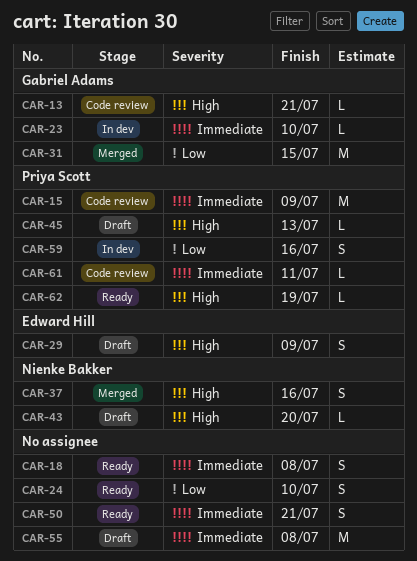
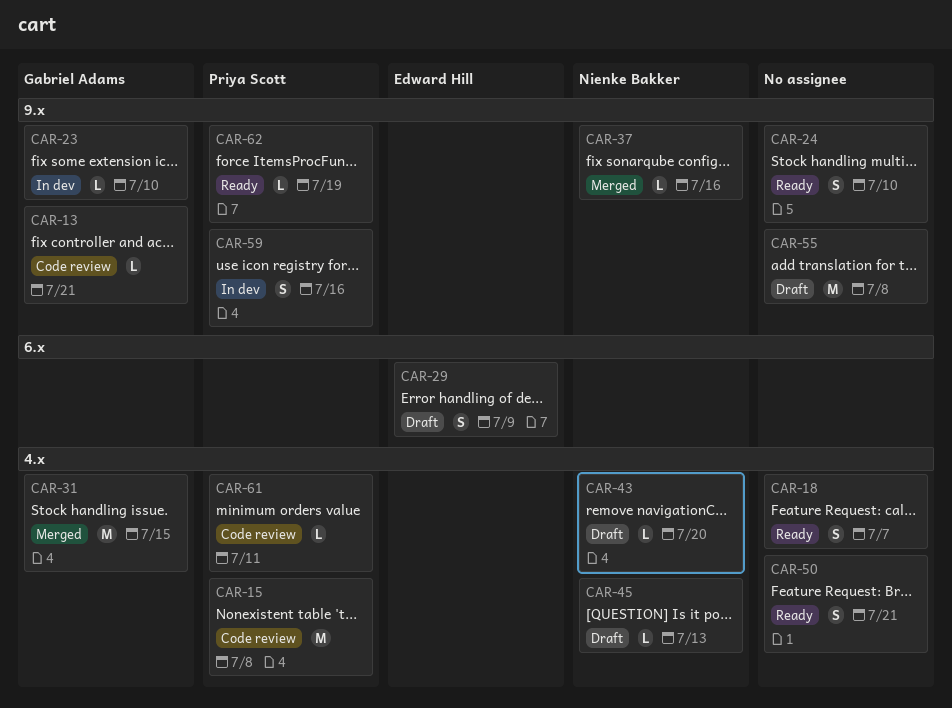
CAR-15, due: Jul 9 -> Jul 8
CAR-18, due: Jul 8 -> Jul 7
CAR-37, estimate: S -> L
CAR-45, owner: Priya Scott -> Nienke Bakker

